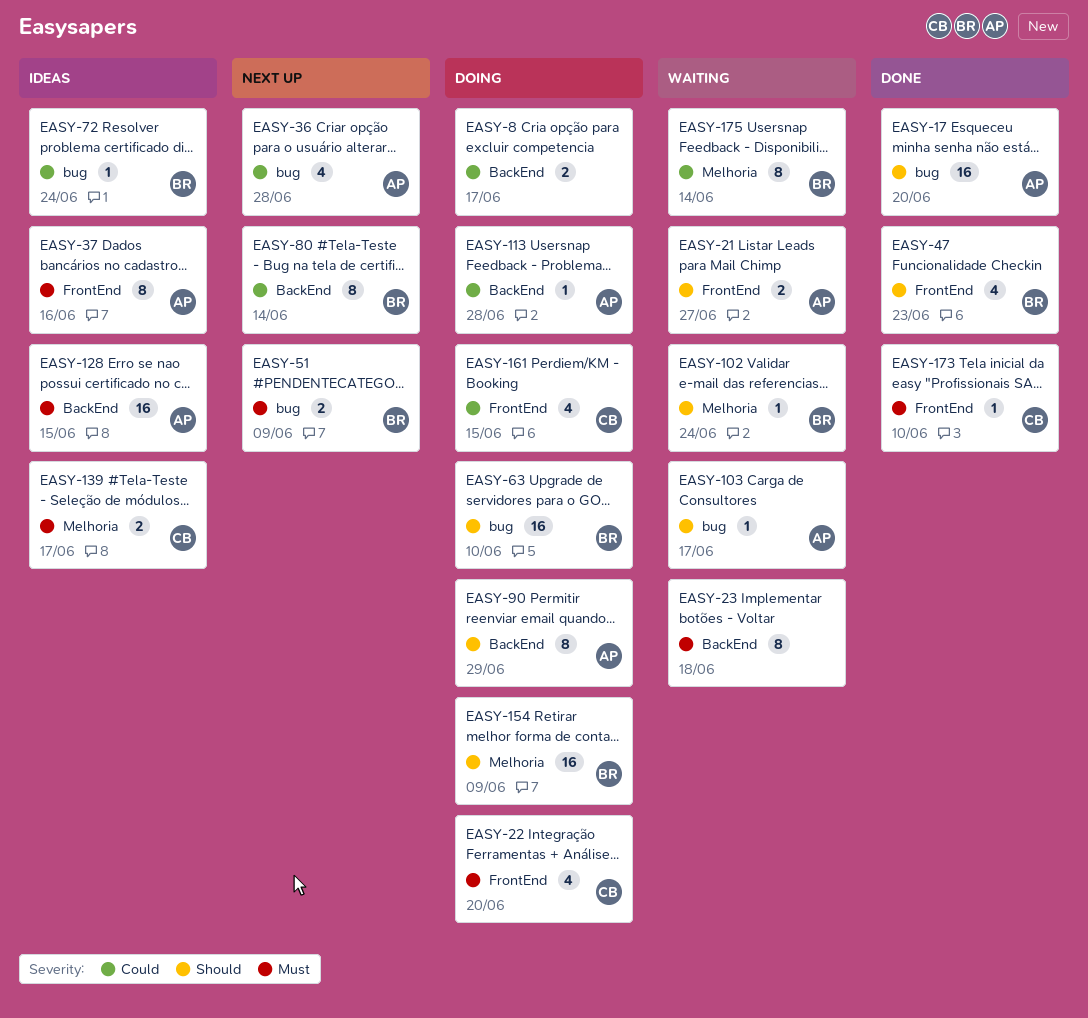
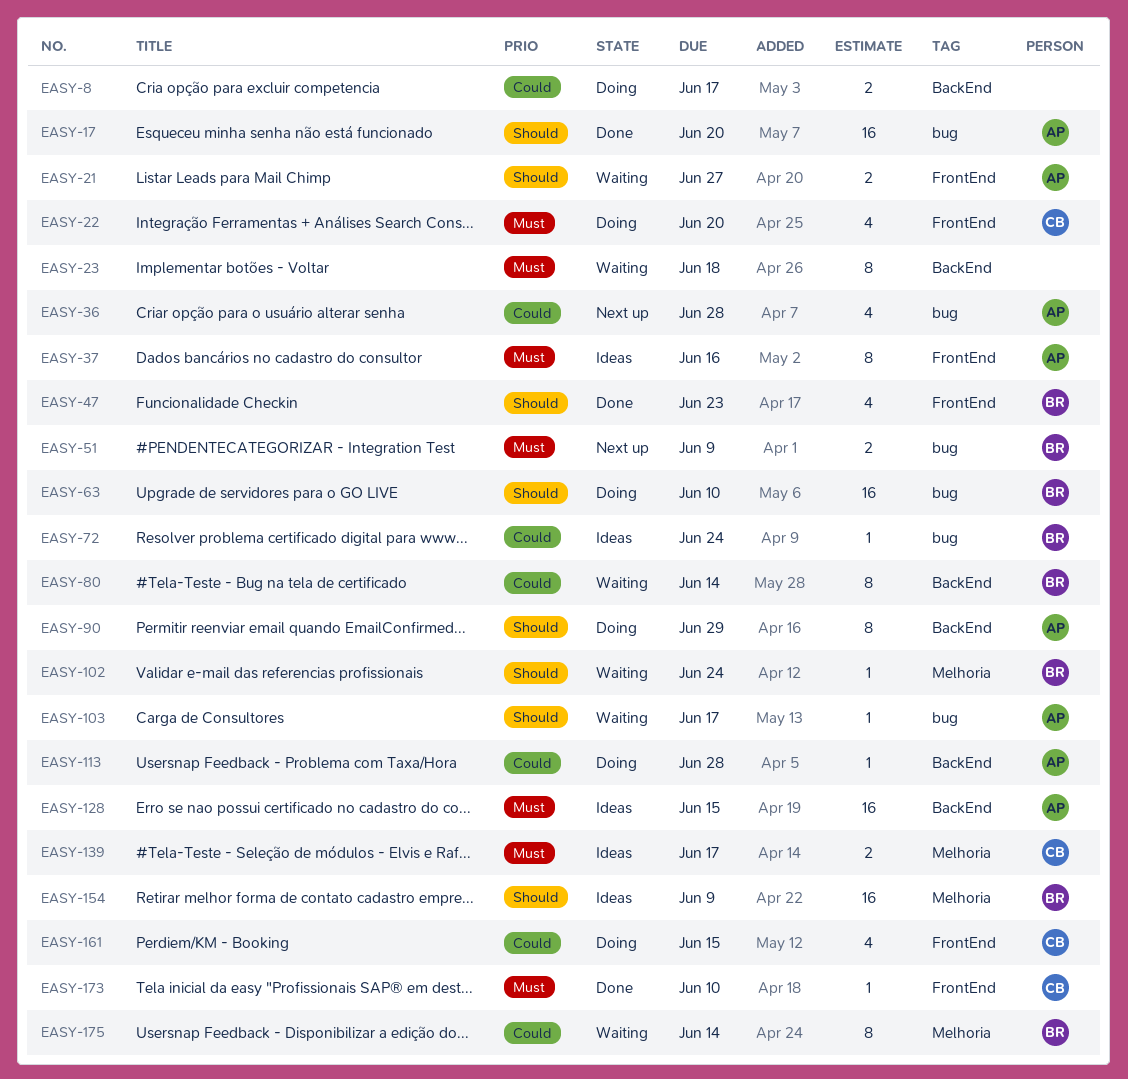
EASY-80, status: Next up -> Waiting
EASY-154, status: Doing -> Ideas

